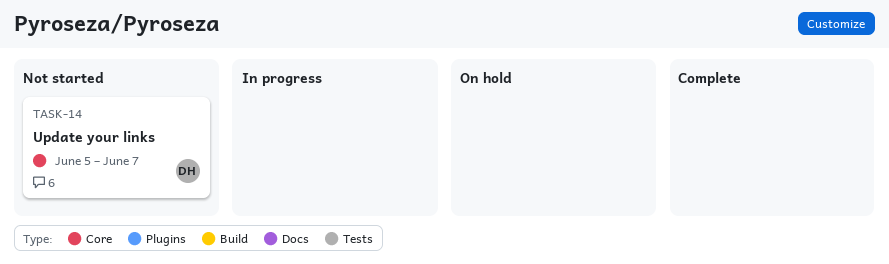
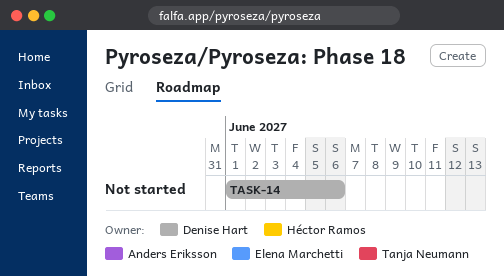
TASK-14, start: Jun 5 -> Jun 1
TASK-14, due: Jun 7 -> Jun 6

